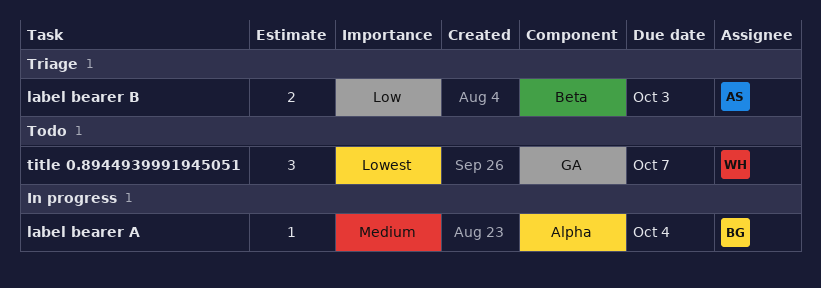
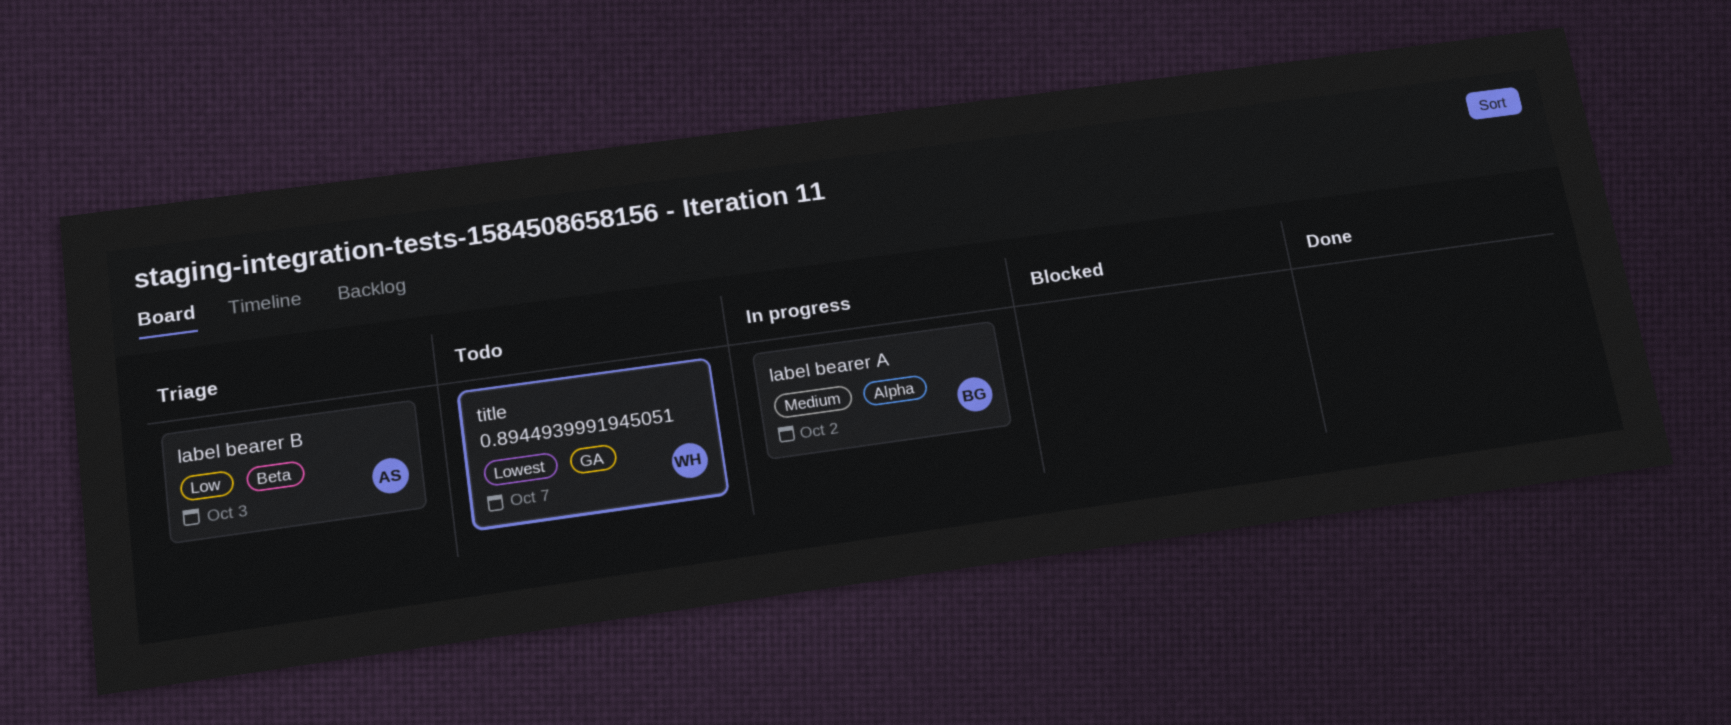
label bearer A, due: Oct 4 -> Oct 2

